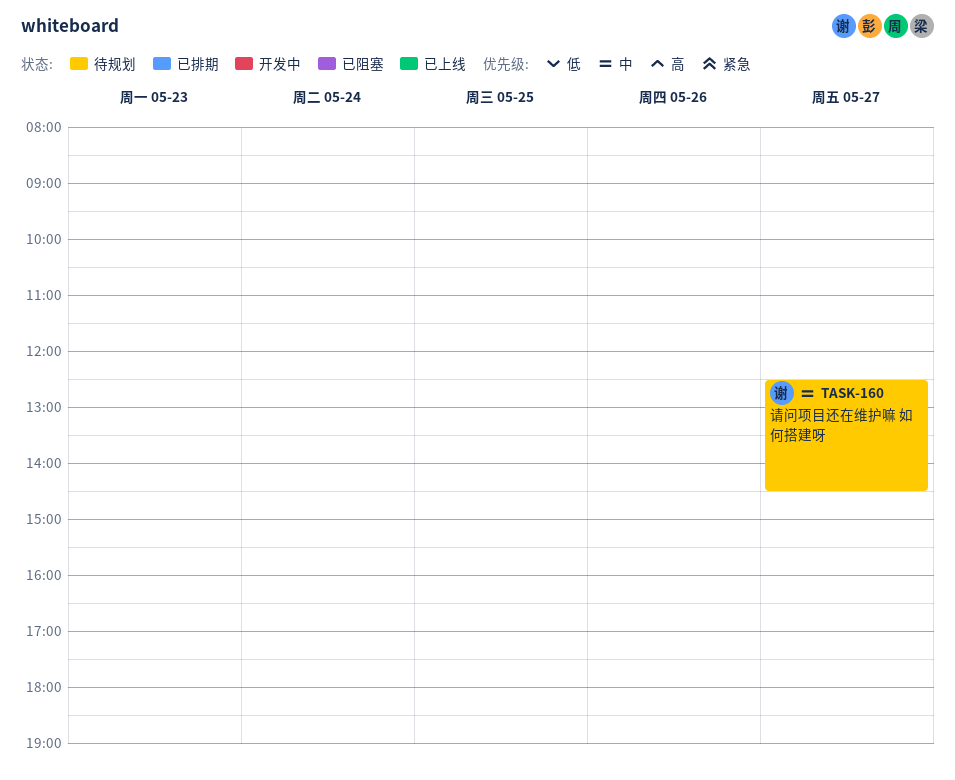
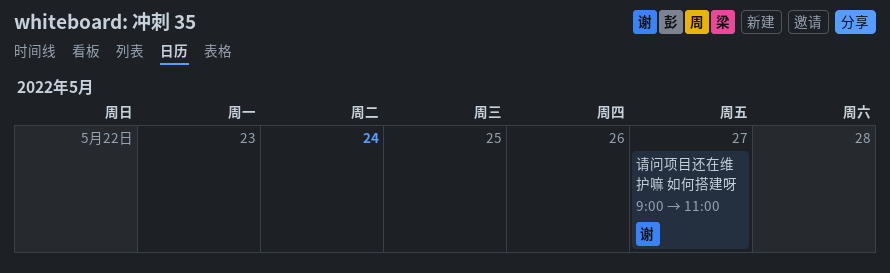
请问项目还在维护嘛 如何搭建呀, begins: 12:30 -> 09:00
请问项目还在维护嘛 如何搭建呀, ends: 14:30 -> 11:00

